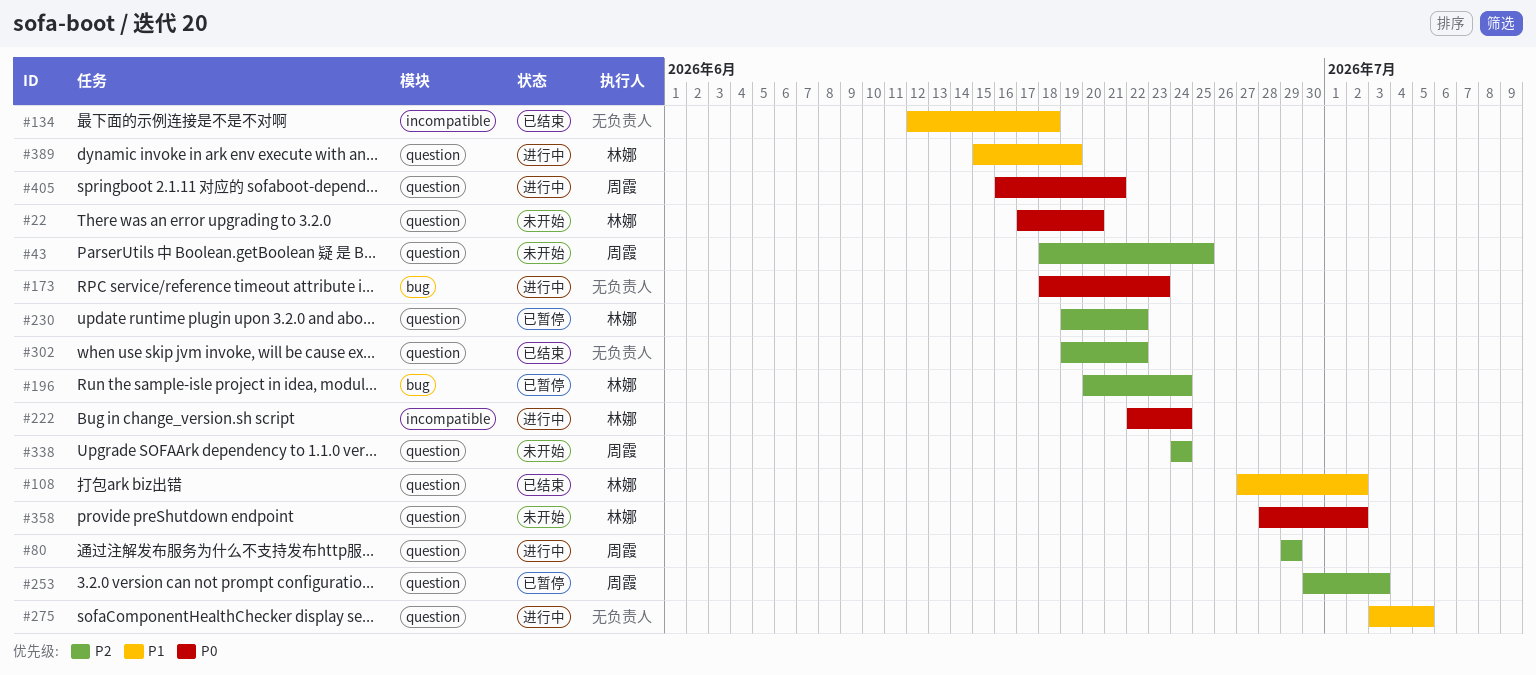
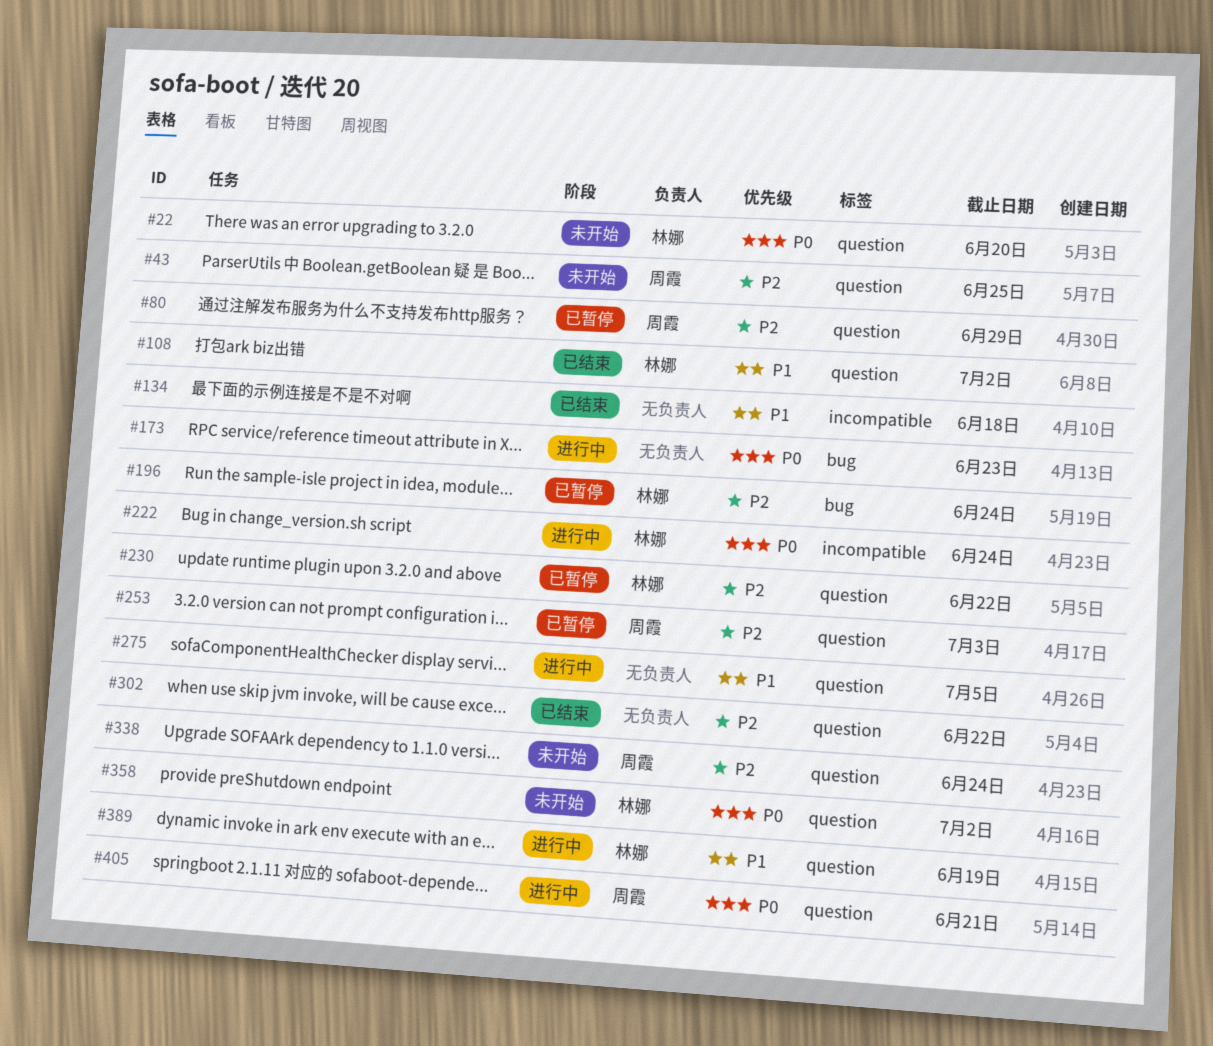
#80, status: 进行中 -> 已暂停

